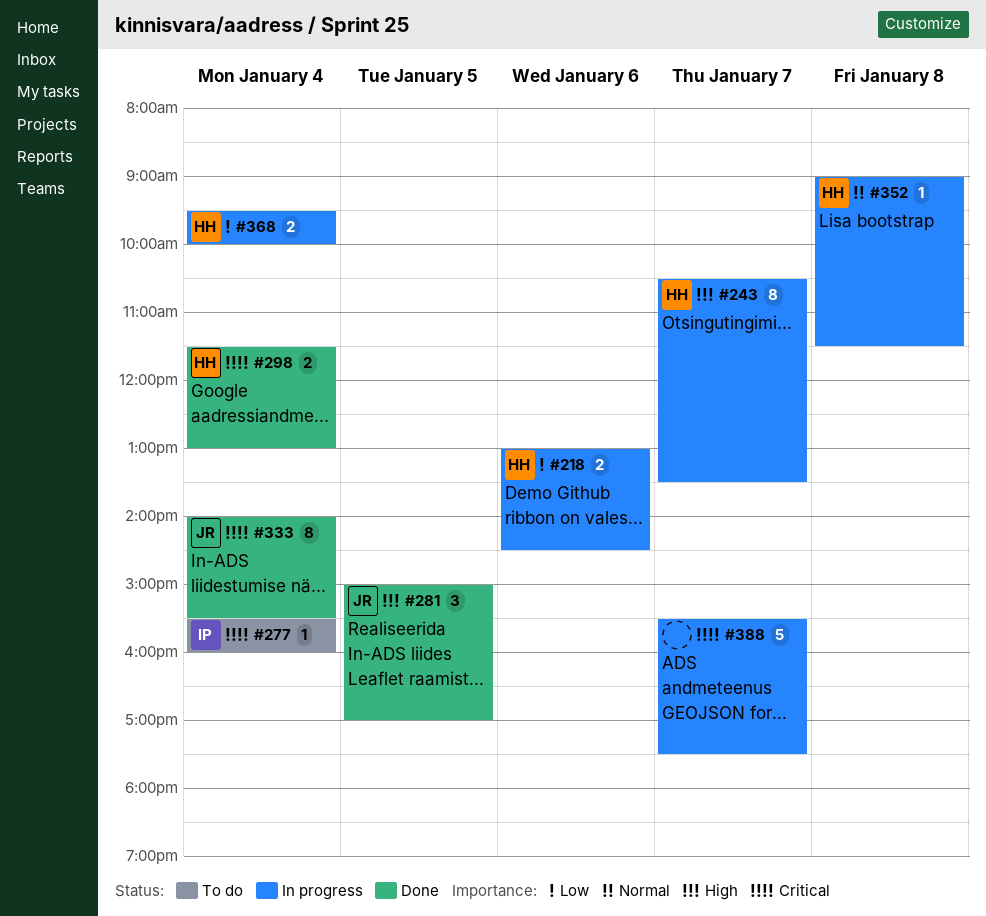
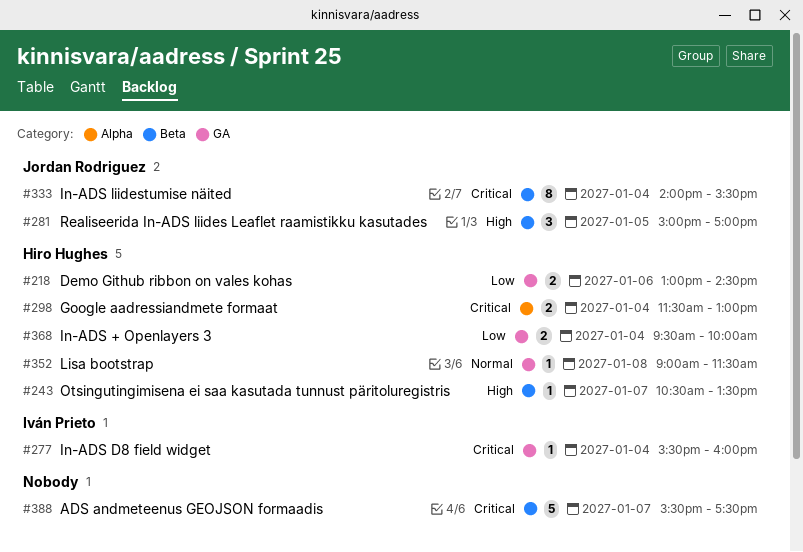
#243, estimate: 8 -> 1

